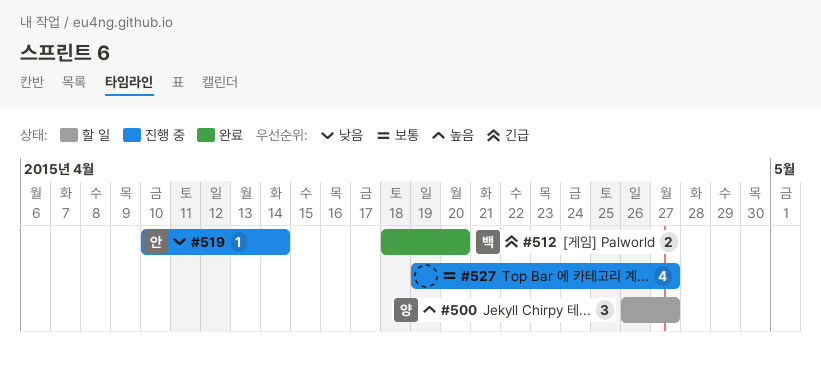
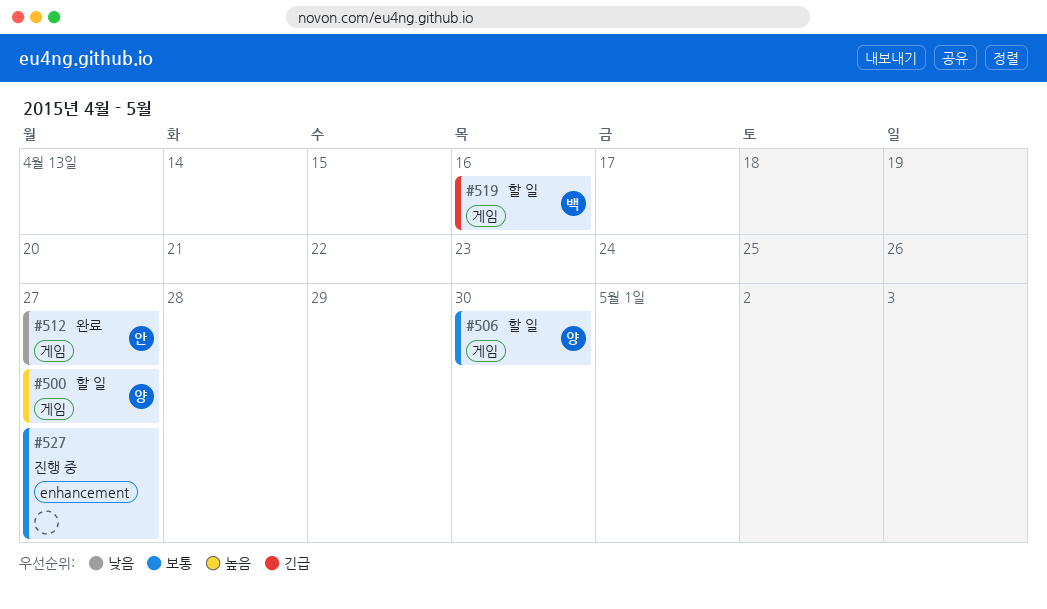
#506: none -> present
#512, owner: 백 -> 안
#512, priority: 긴급 -> 낮음
#512, due: Apr 20 -> Apr 27
#519, status: 진행 중 -> 할 일
#519, owner: 안 -> 백
#519, priority: 낮음 -> 긴급
#519, due: Apr 14 -> Apr 16

